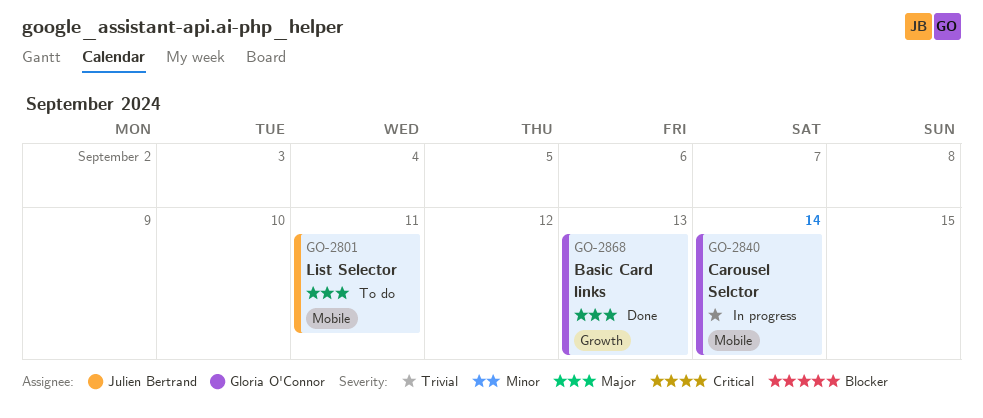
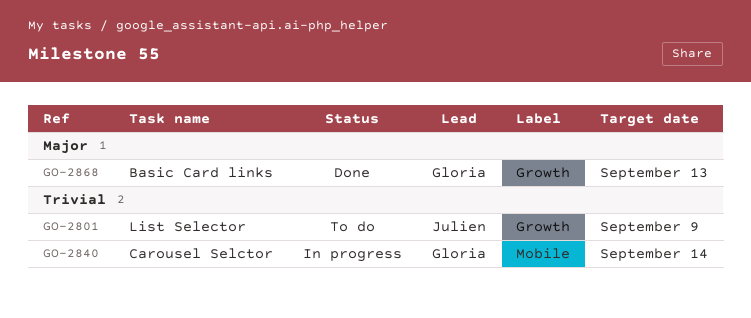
GO-2801, priority: Major -> Trivial
GO-2801, label: Mobile -> Growth
GO-2801, due: Sep 11 -> Sep 9

